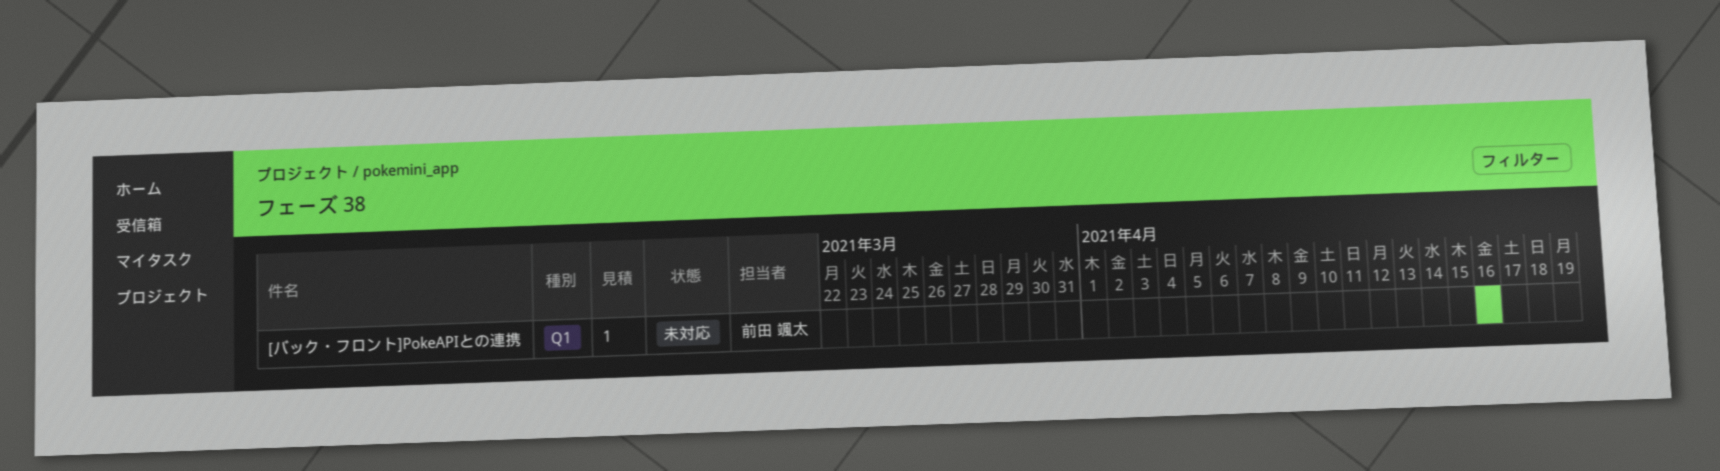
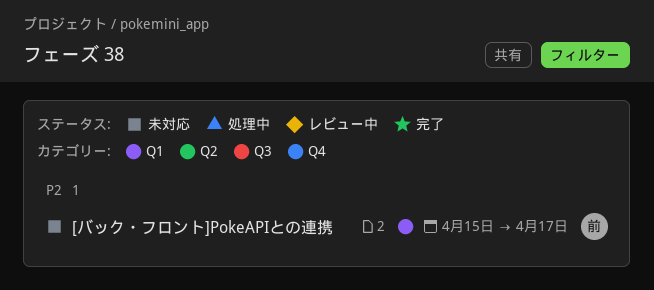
[バック・フロント]PokeAPIとの連携, start: Apr 16 -> Apr 15
[バック・フロント]PokeAPIとの連携, due: Apr 16 -> Apr 17

